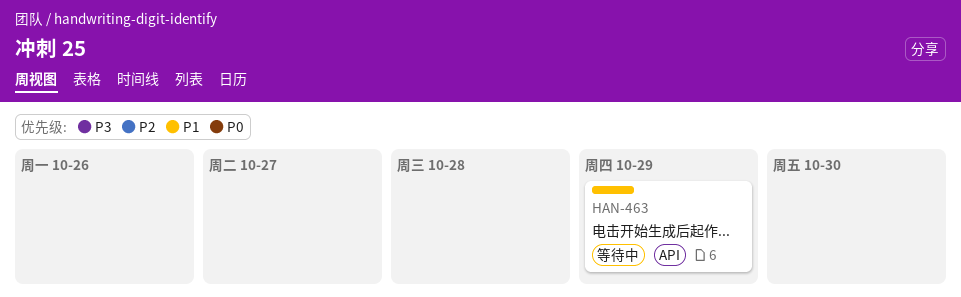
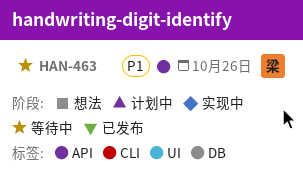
HAN-463, due: Oct 29 -> Oct 26

